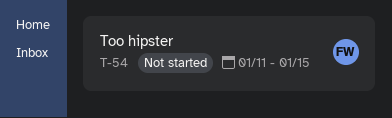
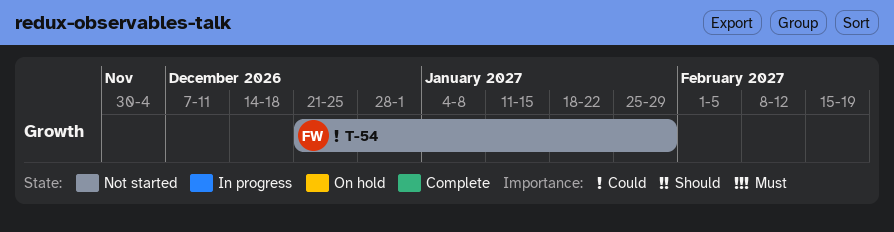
T-54, start: Jan 11 -> Dec 21
T-54, due: Jan 15 -> Jan 29

